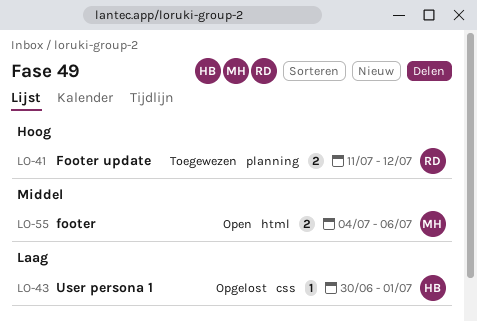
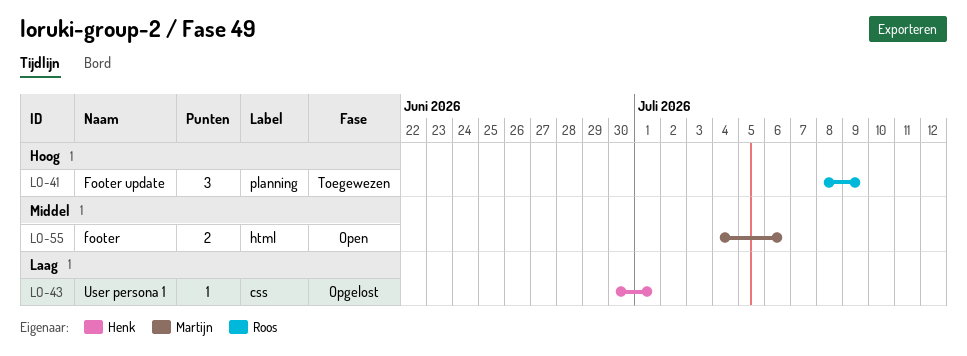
LO-41, estimate: 2 -> 3
LO-41, start: Jul 11 -> Jul 8
LO-41, due: Jul 12 -> Jul 9

